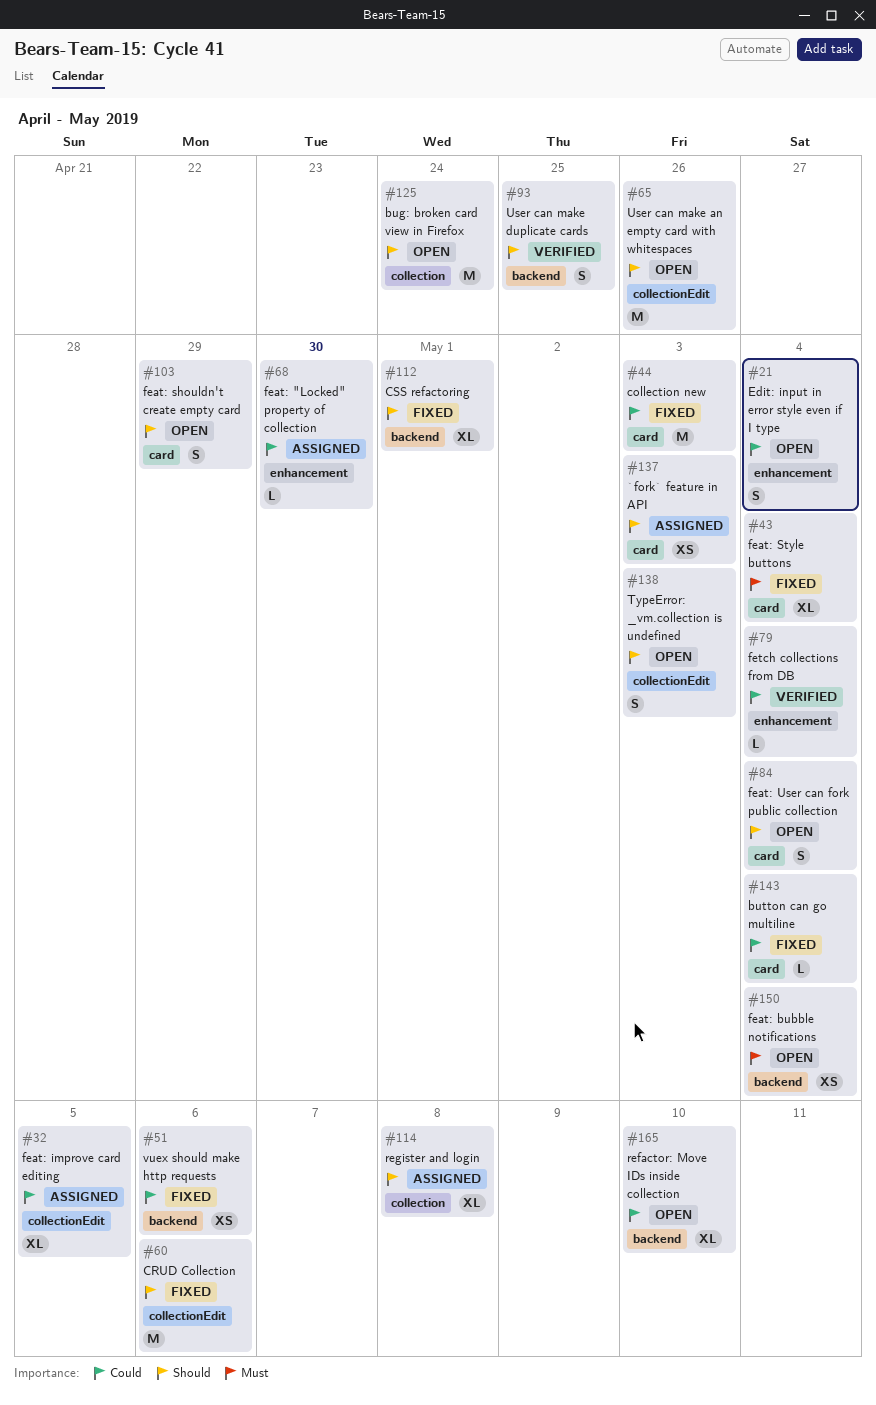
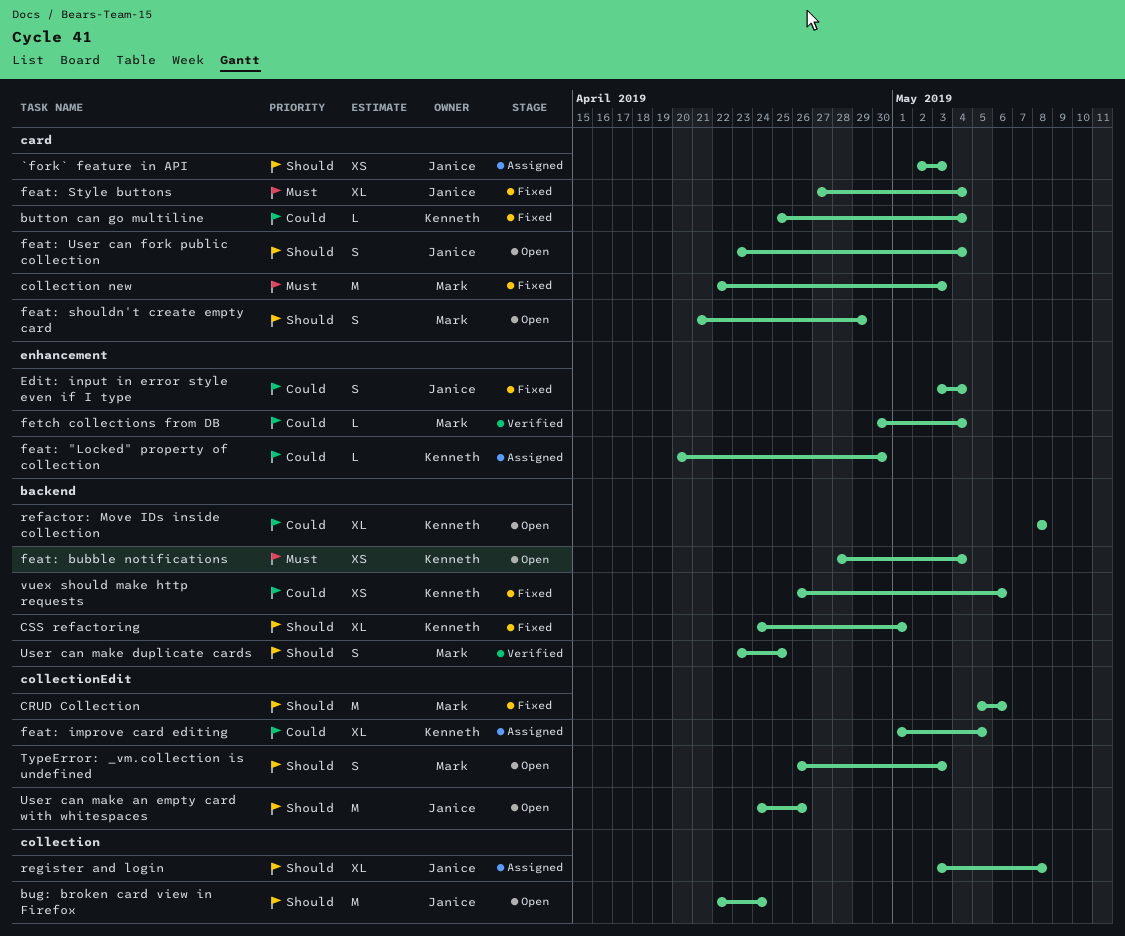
collection new, priority: Could -> Must
Edit: input in error style even if I type, status: Open -> Fixed
refactor: Move IDs inside collection, due: May 10 -> May 8

